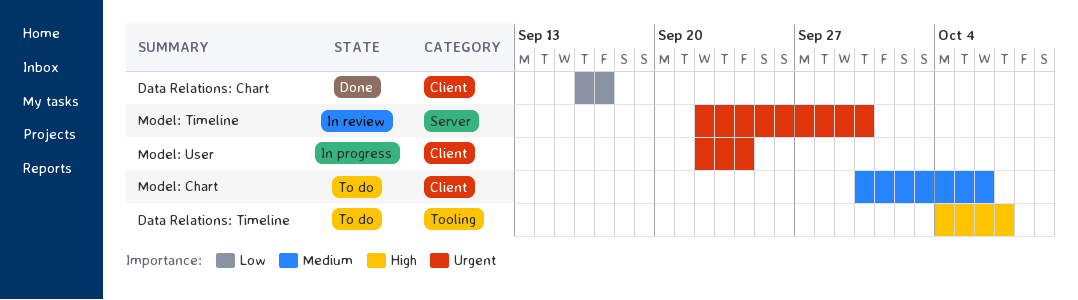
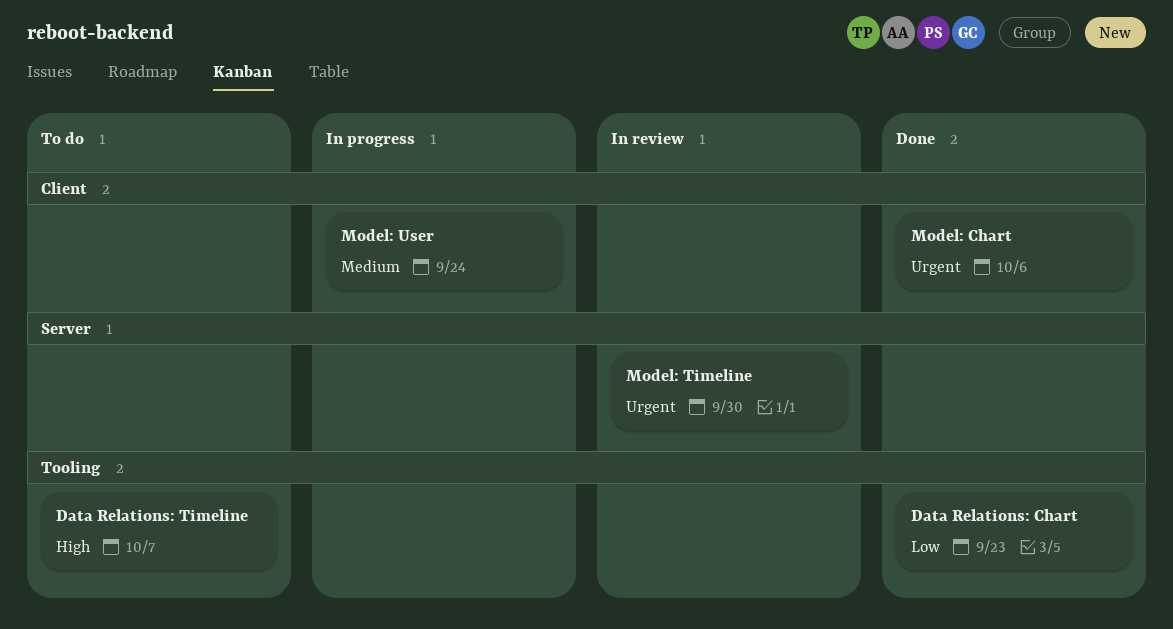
Data Relations: Chart, label: Client -> Tooling
Data Relations: Chart, due: Sep 17 -> Sep 23
Model: Chart, status: To do -> Done
Model: Chart, priority: Medium -> Urgent
Model: User, priority: Urgent -> Medium

